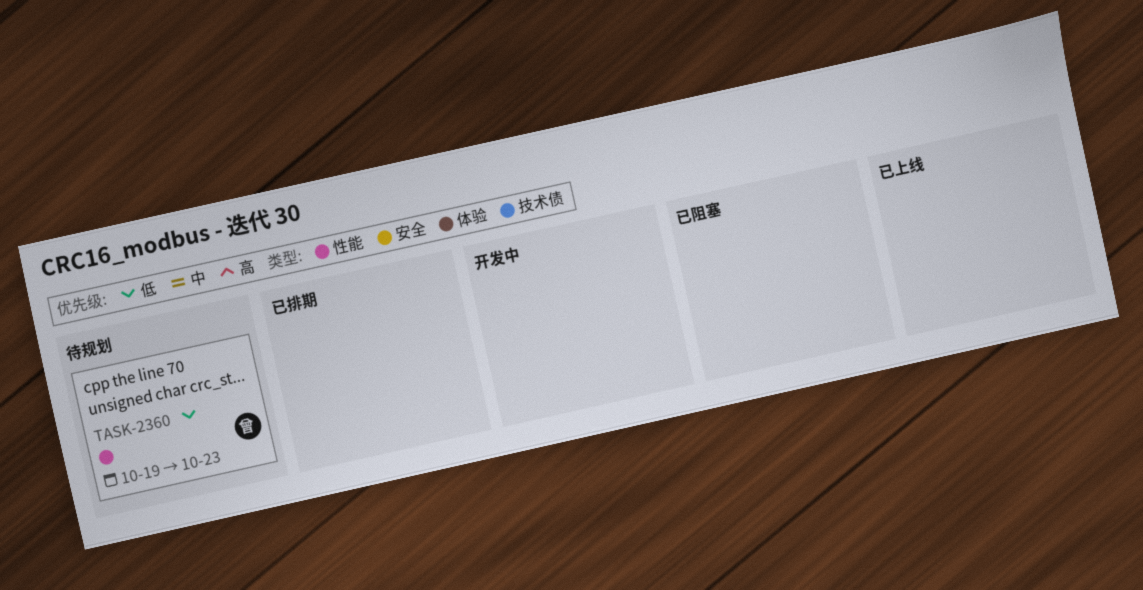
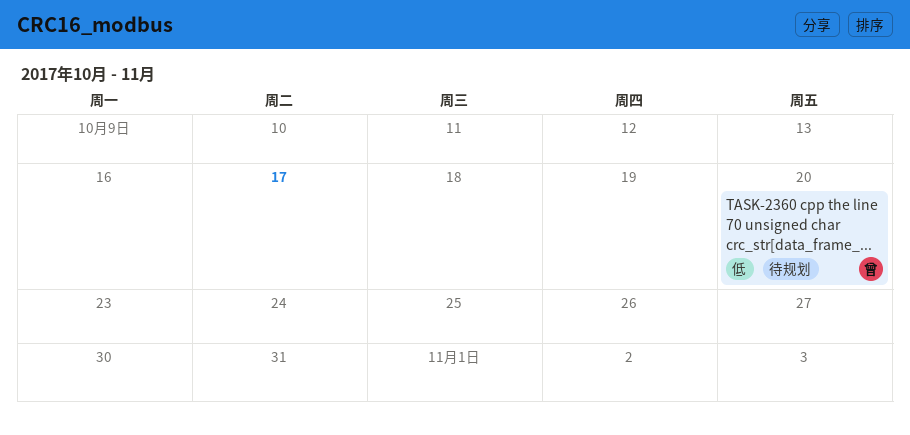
TASK-2360, due: Oct 23 -> Oct 20

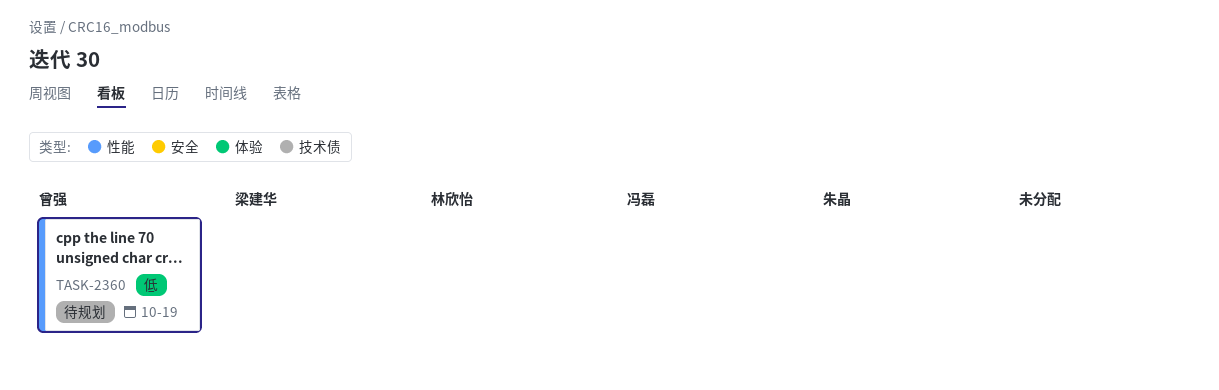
TASK-2360, due: Oct 20 -> Oct 19

